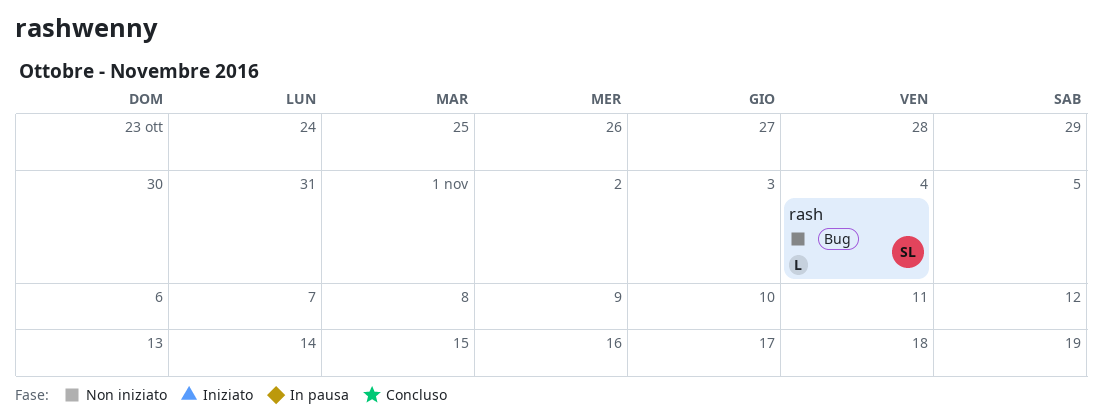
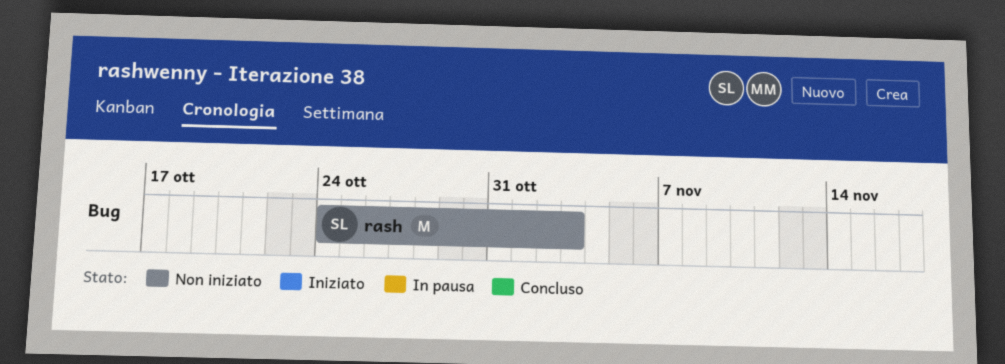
rash, estimate: L -> M
rash, due: Nov 4 -> Nov 3

